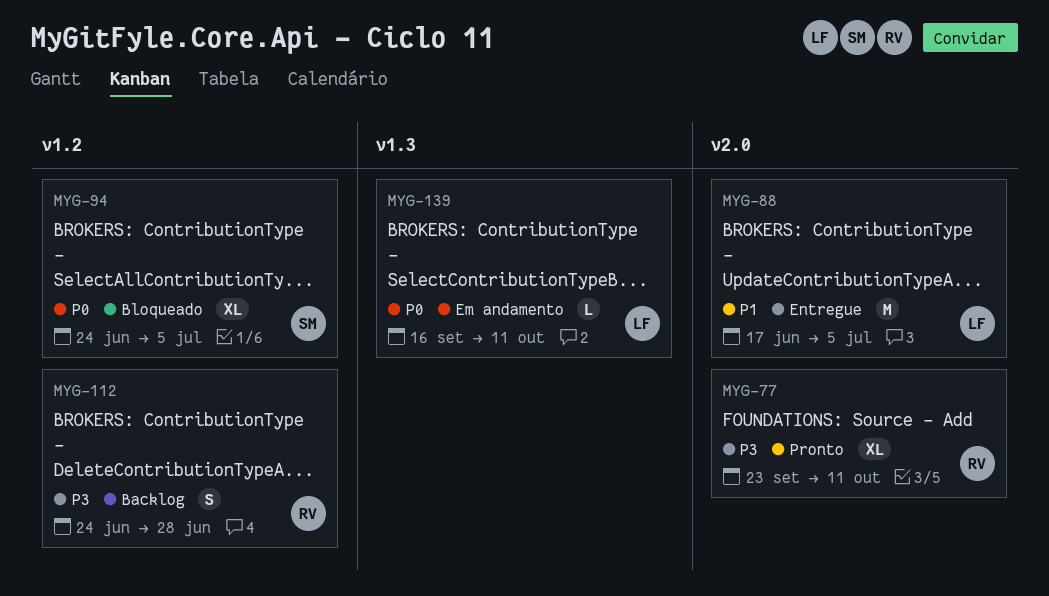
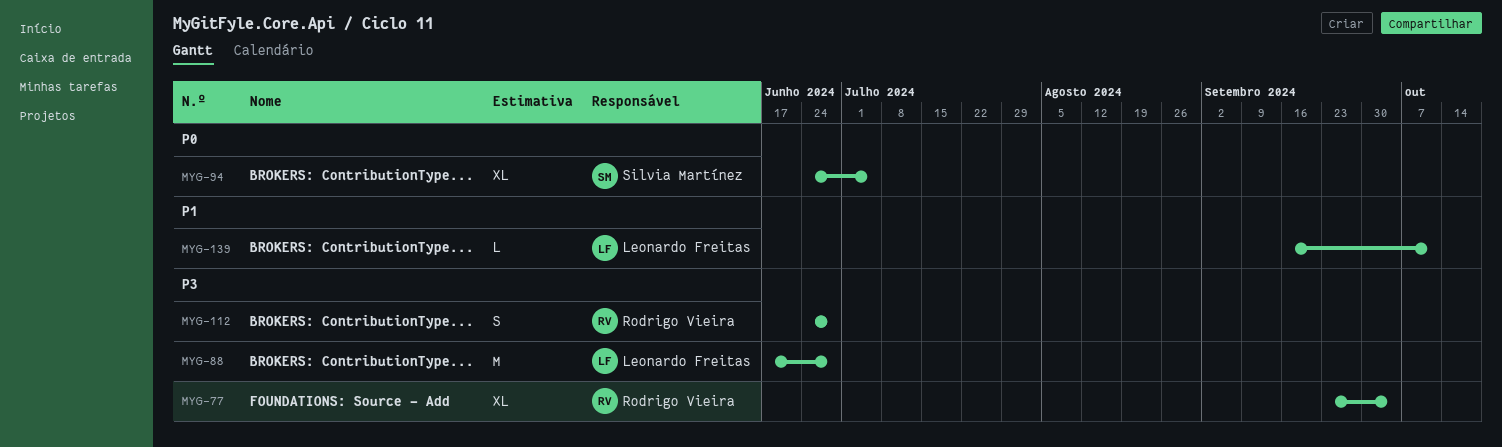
MYG-77, due: Oct 11 -> Oct 4
MYG-88, priority: P1 -> P3
MYG-88, due: Jul 5 -> Jun 28
MYG-139, priority: P0 -> P1

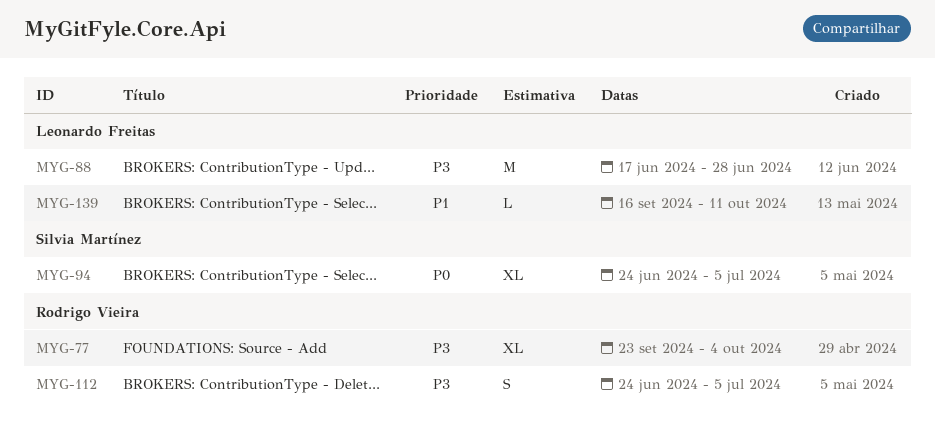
MYG-112, due: Jun 28 -> Jul 5

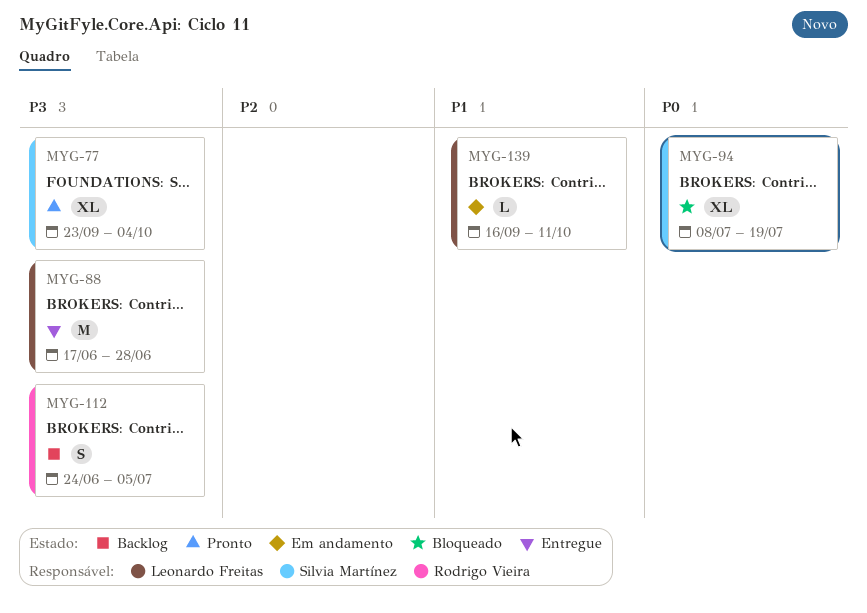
MYG-77, owner: Rodrigo Vieira -> Silvia Martínez
MYG-94, start: Jun 24 -> Jul 8
MYG-94, due: Jul 5 -> Jul 19

